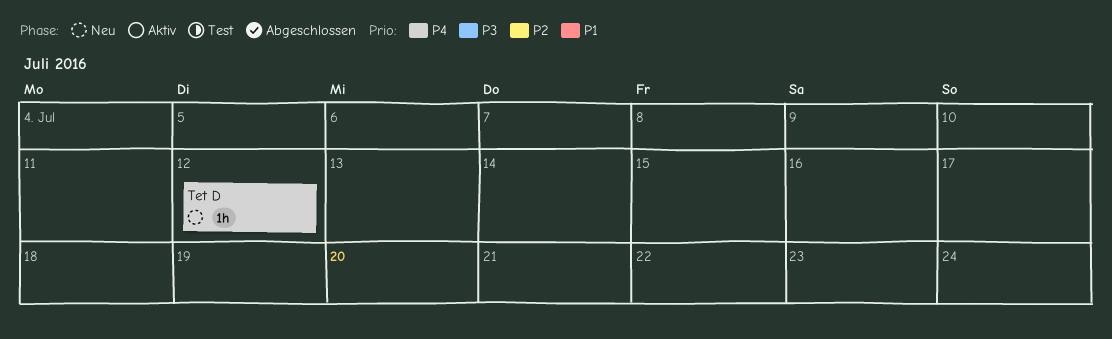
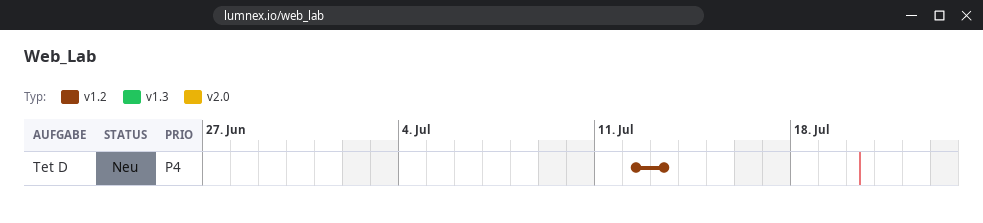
Tet D, due: Jul 12 -> Jul 13

